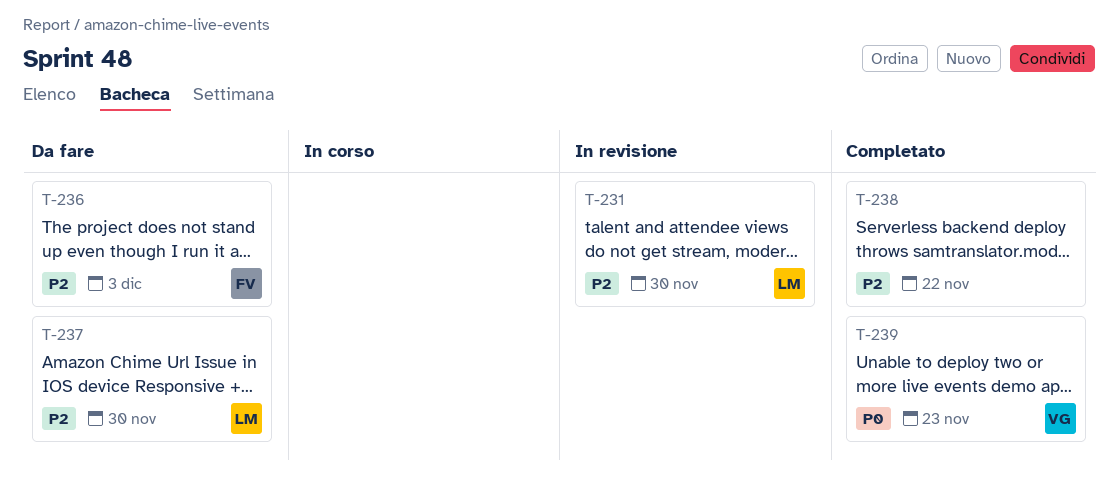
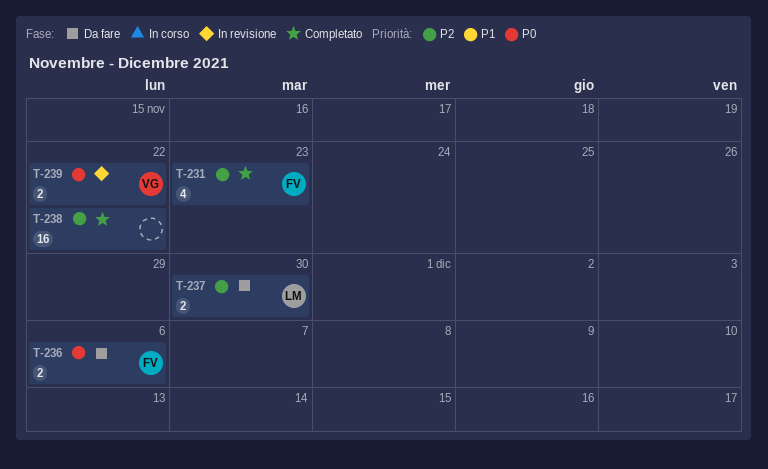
T-231, status: In revisione -> Completato
T-231, owner: LM -> FV
T-231, due: Nov 30 -> Nov 23
T-236, priority: P2 -> P0
T-236, due: Dec 3 -> Dec 6
T-239, status: Completato -> In revisione
T-239, due: Nov 23 -> Nov 22

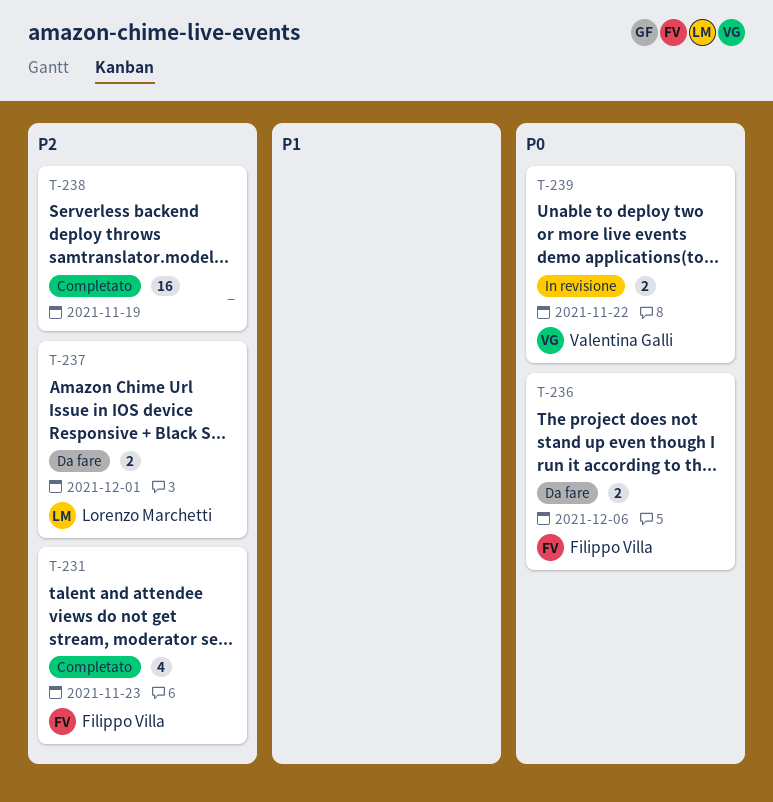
T-237, due: Nov 30 -> Dec 1
T-238, due: Nov 22 -> Nov 19

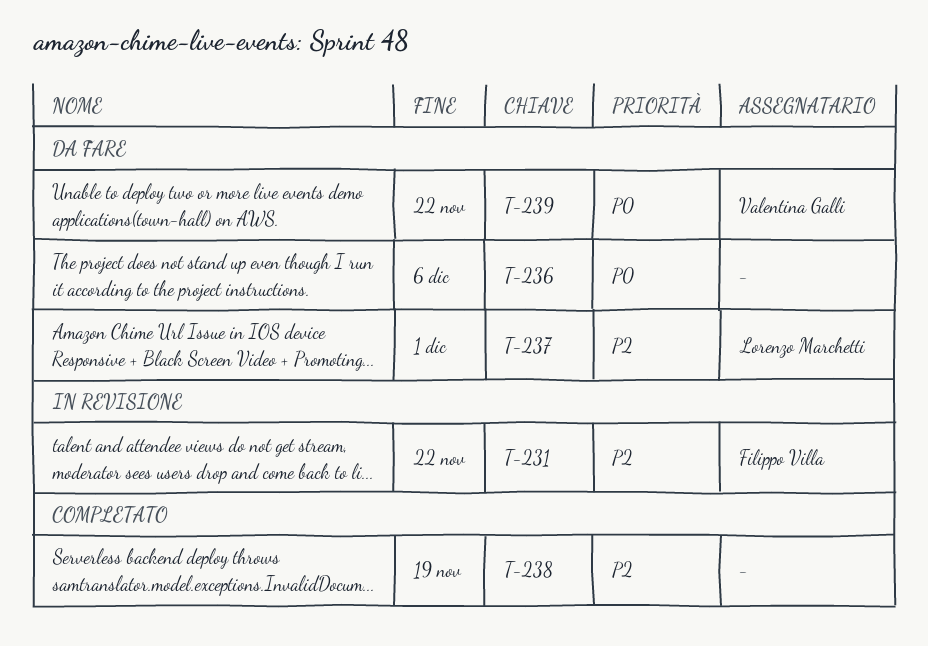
T-231, status: Completato -> In revisione
T-231, due: Nov 23 -> Nov 22
T-236, owner: Filippo Villa -> none
T-239, status: In revisione -> Da fare

